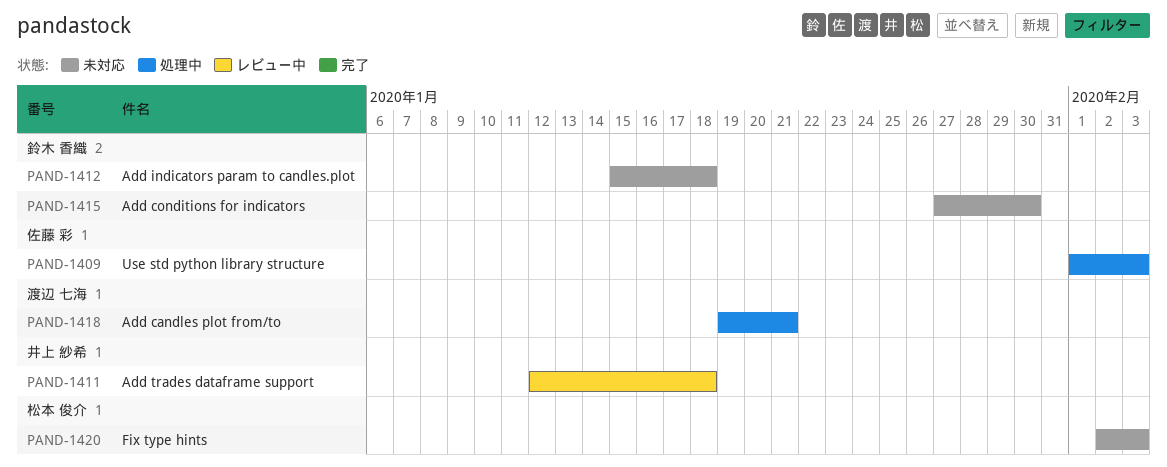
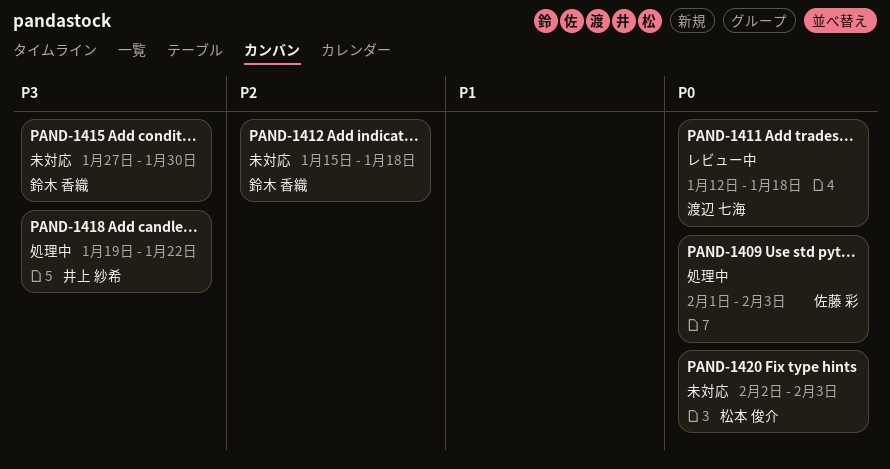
PAND-1411, owner: 井上 紗希 -> 渡辺 七海
PAND-1418, owner: 渡辺 七海 -> 井上 紗希
PAND-1418, due: Jan 21 -> Jan 22

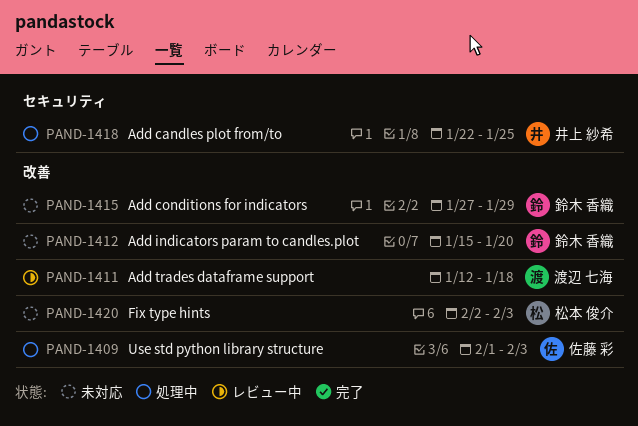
PAND-1412, due: Jan 18 -> Jan 20
PAND-1415, due: Jan 30 -> Jan 29
PAND-1418, start: Jan 19 -> Jan 22
PAND-1418, due: Jan 22 -> Jan 25

